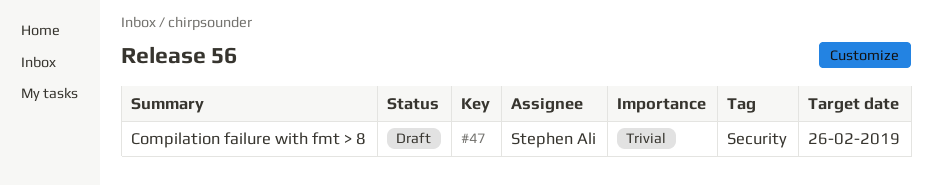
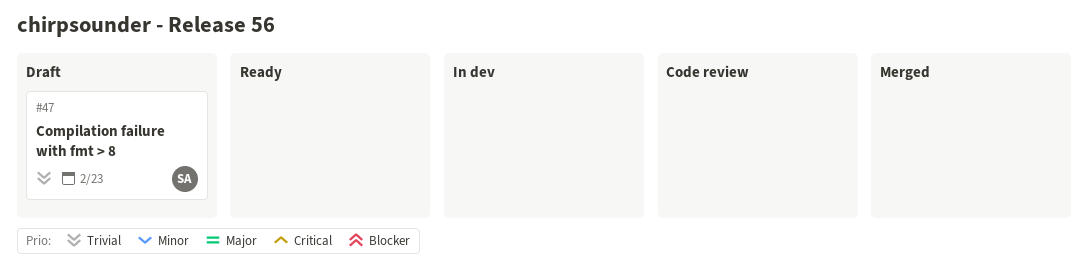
#47, due: Feb 26 -> Feb 23

